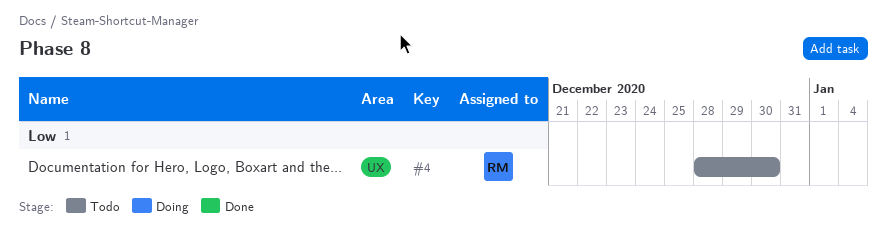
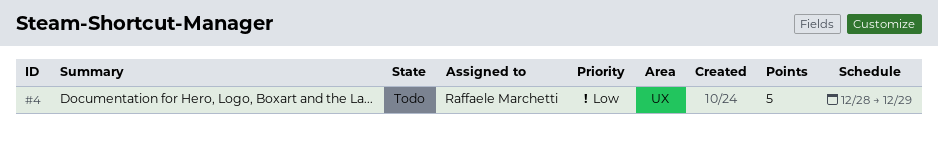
#4, due: Dec 30 -> Dec 29

